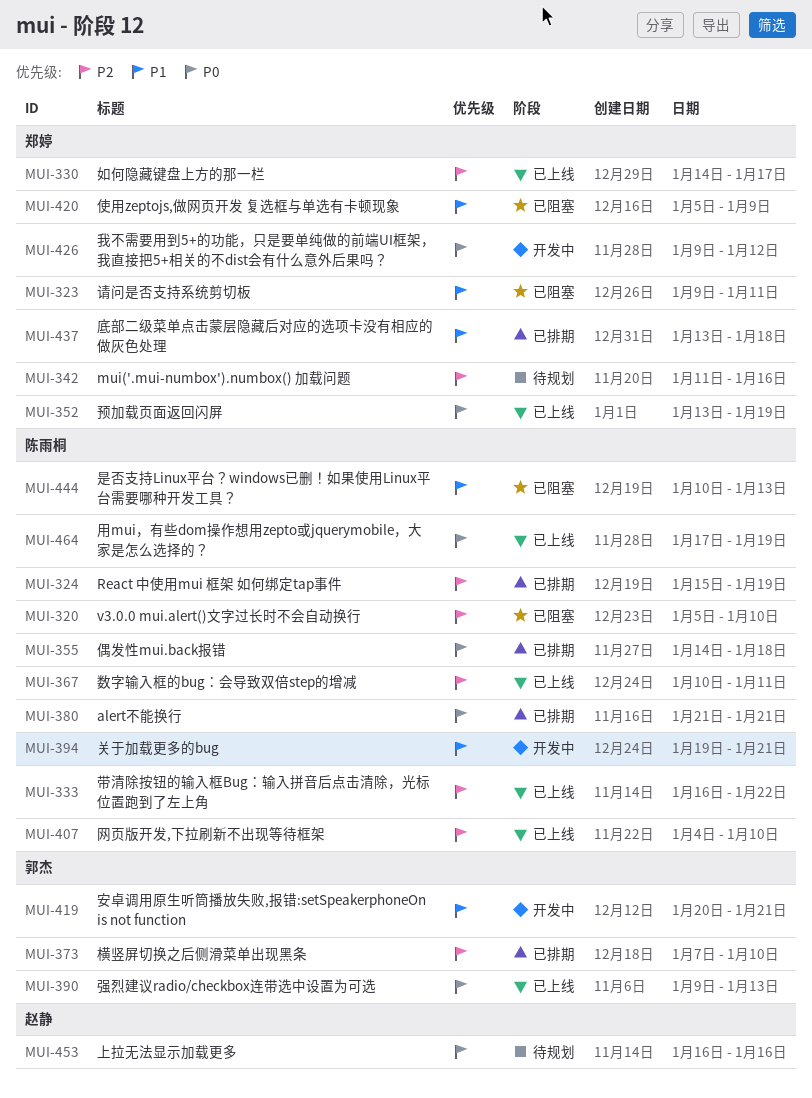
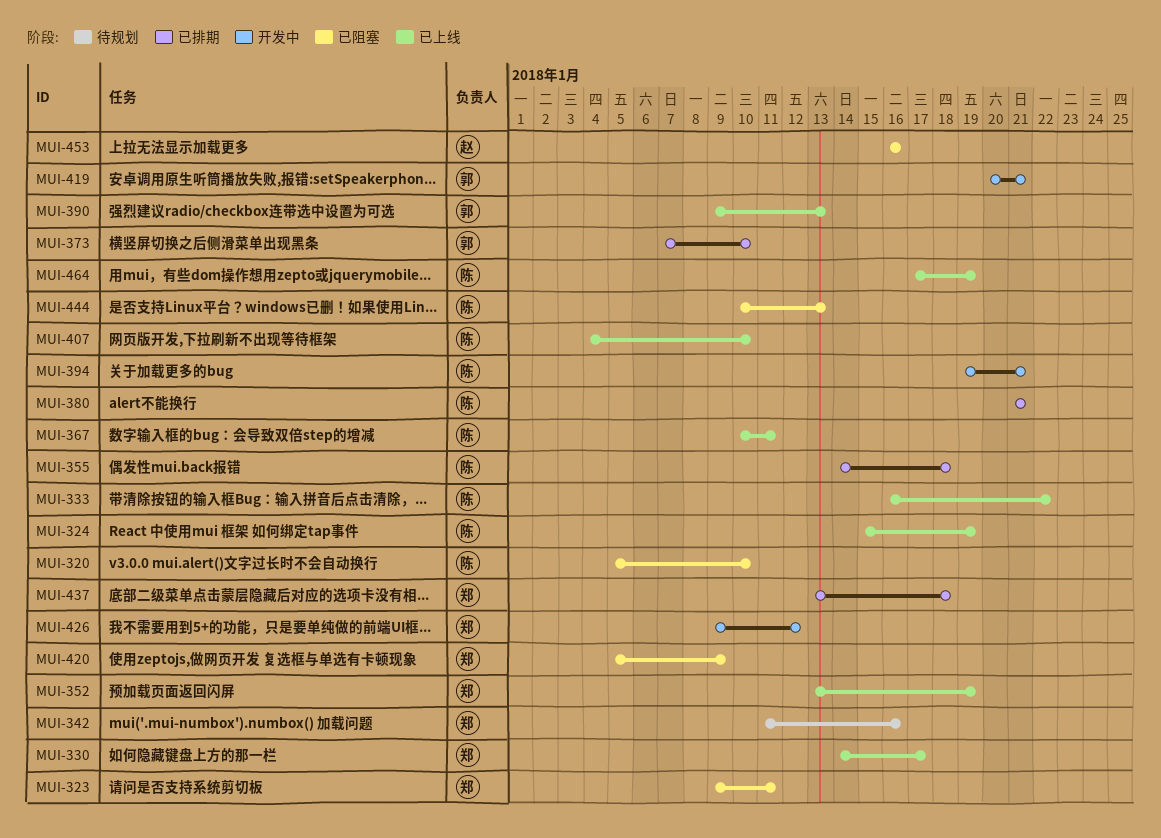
MUI-324, status: 已排期 -> 已上线
MUI-453, status: 待规划 -> 已阻塞

